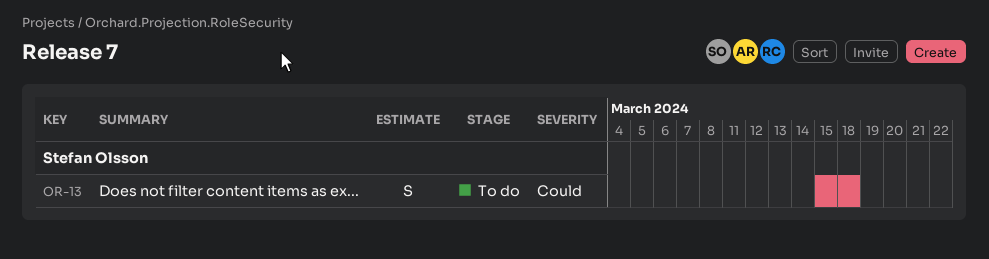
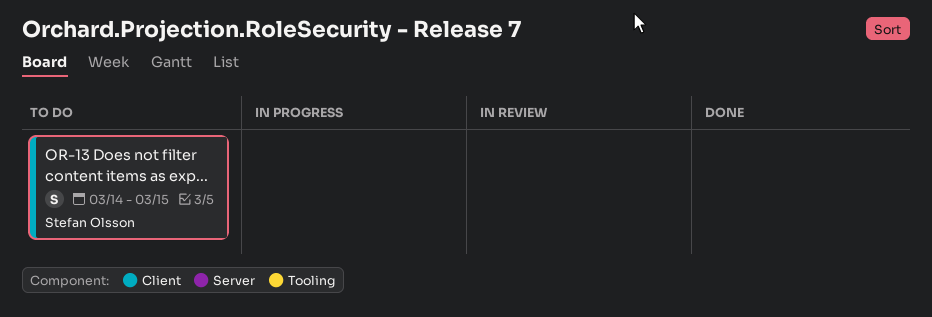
OR-13, start: Mar 15 -> Mar 14
OR-13, due: Mar 18 -> Mar 15

